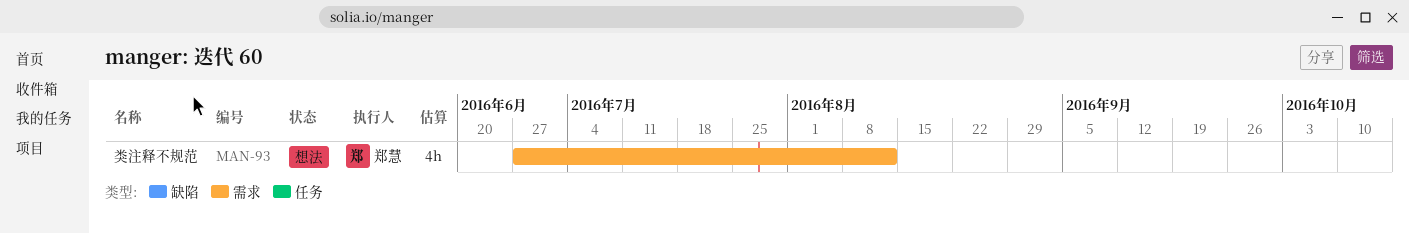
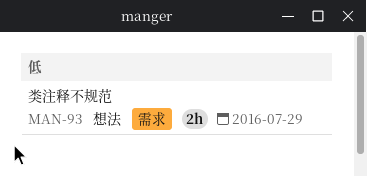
MAN-93, estimate: 4h -> 2h
MAN-93, due: Aug 12 -> Jul 29

